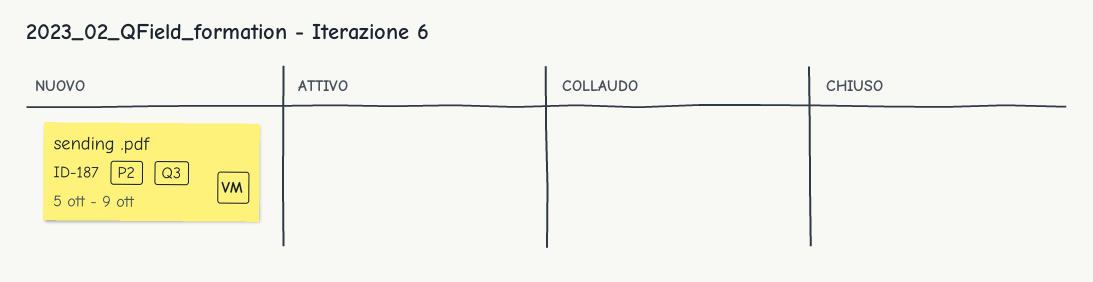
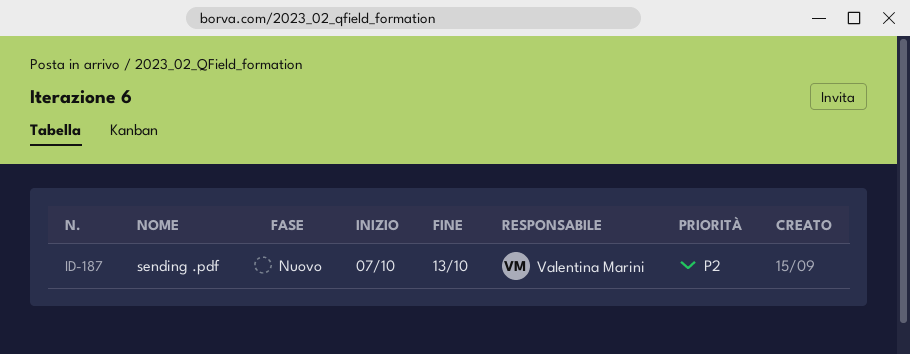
ID-187, start: Oct 5 -> Oct 7
ID-187, due: Oct 9 -> Oct 13

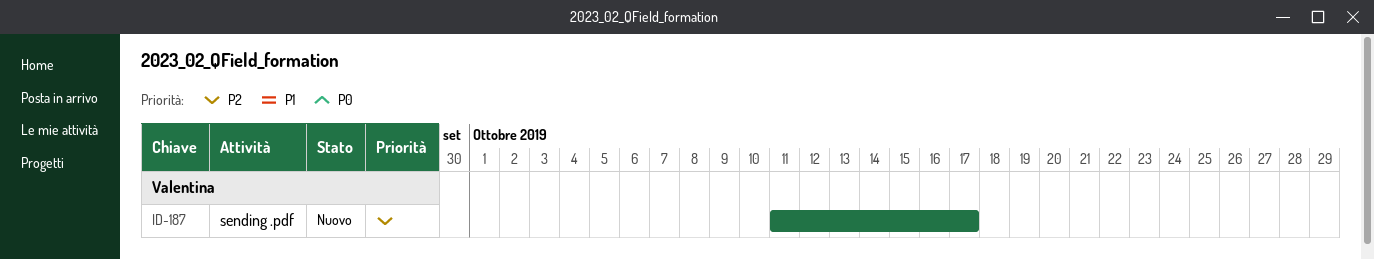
ID-187, start: Oct 7 -> Oct 11
ID-187, due: Oct 13 -> Oct 17

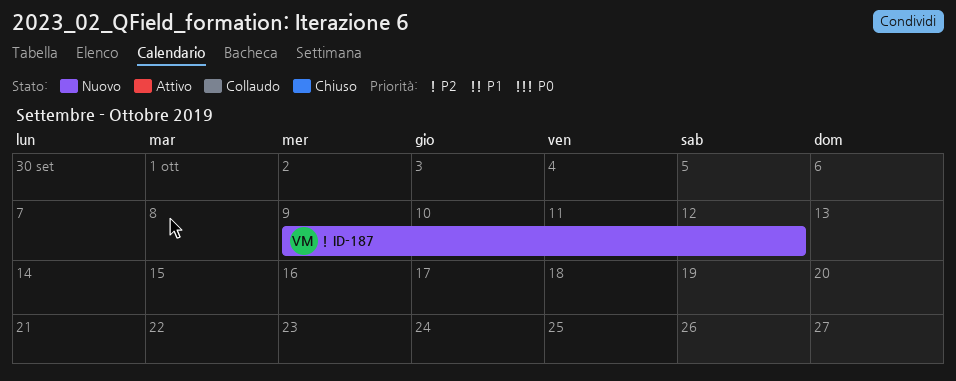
ID-187, start: Oct 11 -> Oct 9
ID-187, due: Oct 17 -> Oct 12

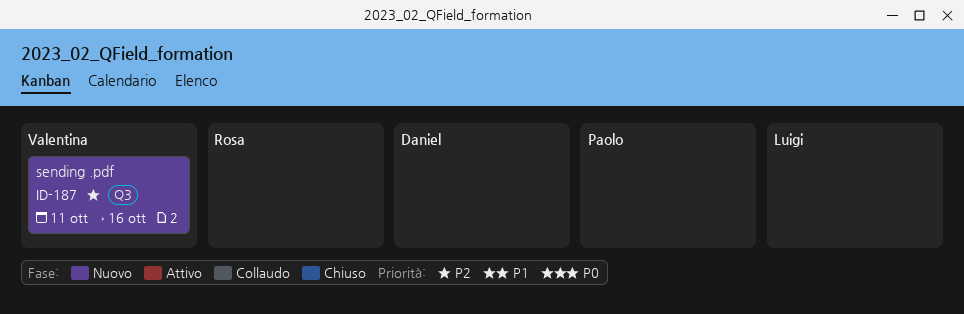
ID-187, start: Oct 9 -> Oct 11
ID-187, due: Oct 12 -> Oct 16

